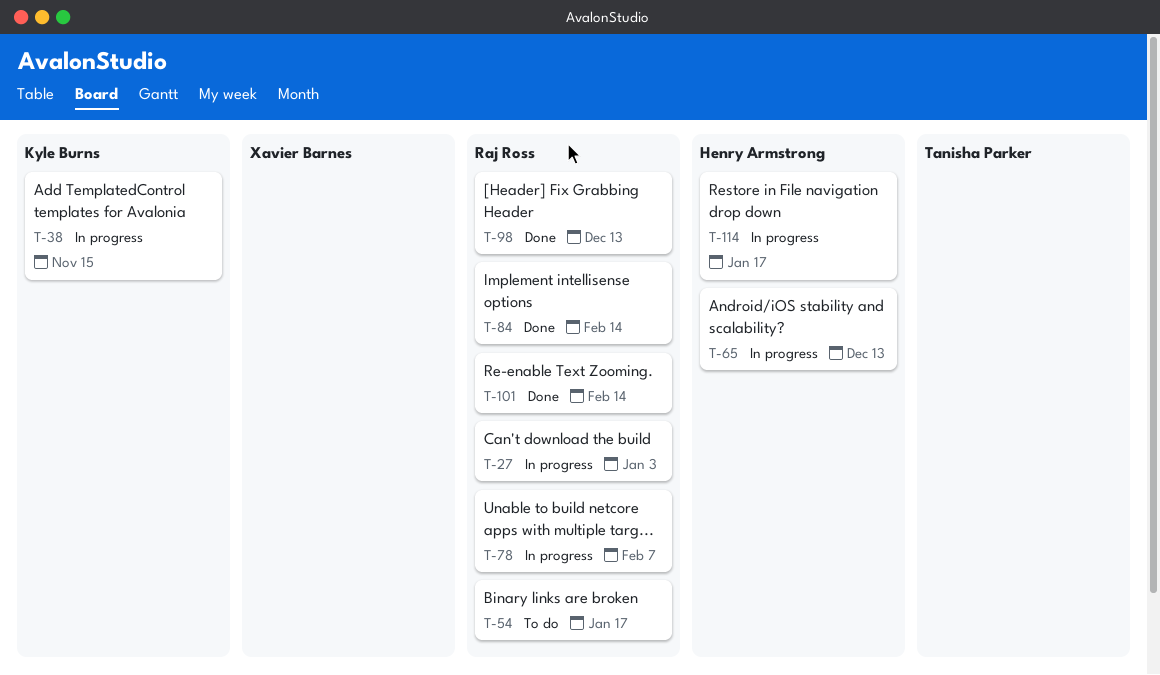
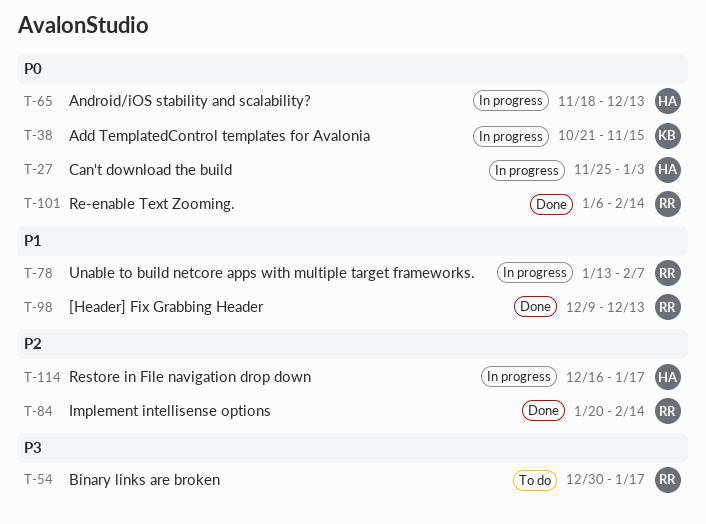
T-27, owner: Raj Ross -> Henry Armstrong

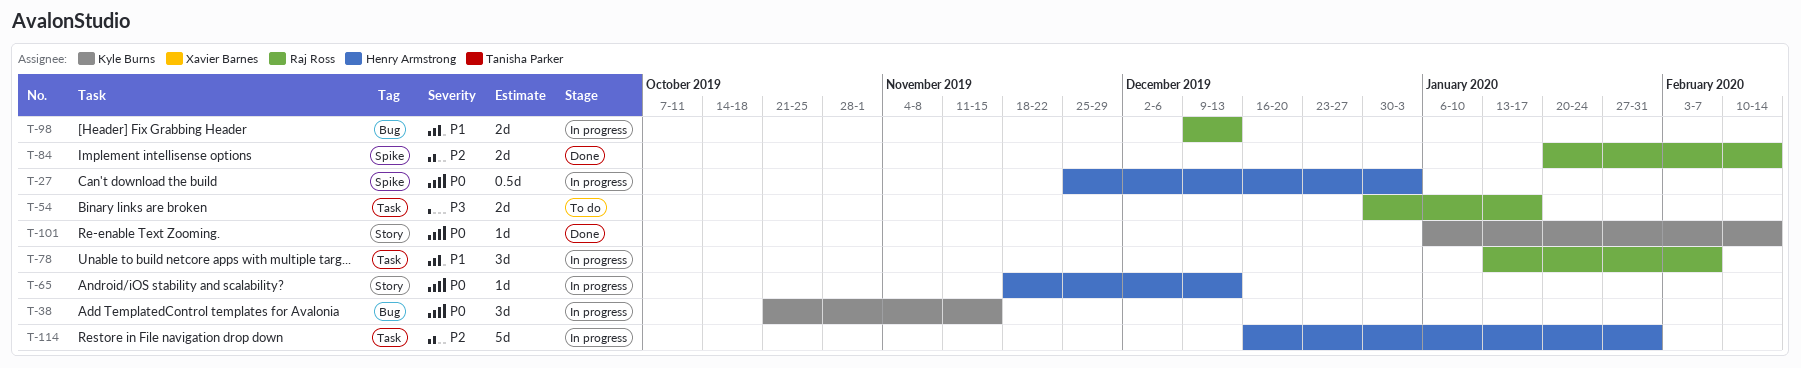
T-98, status: Done -> In progress
T-101, owner: Raj Ross -> Kyle Burns
T-114, due: Jan 17 -> Jan 31

